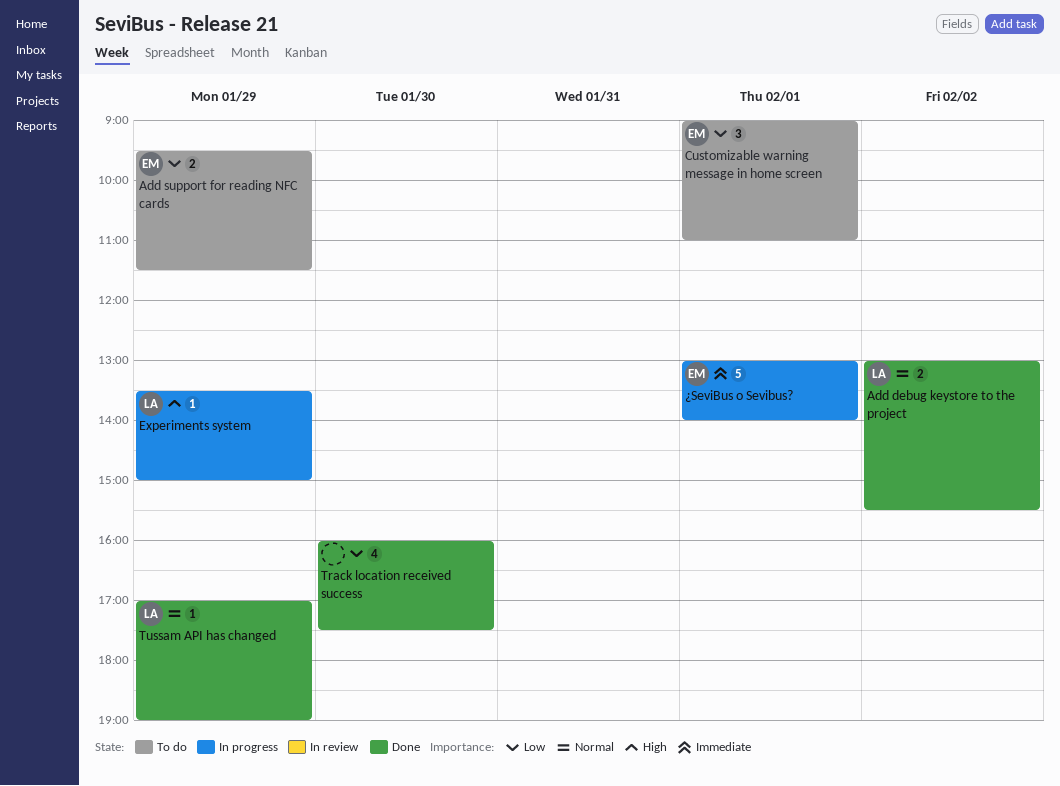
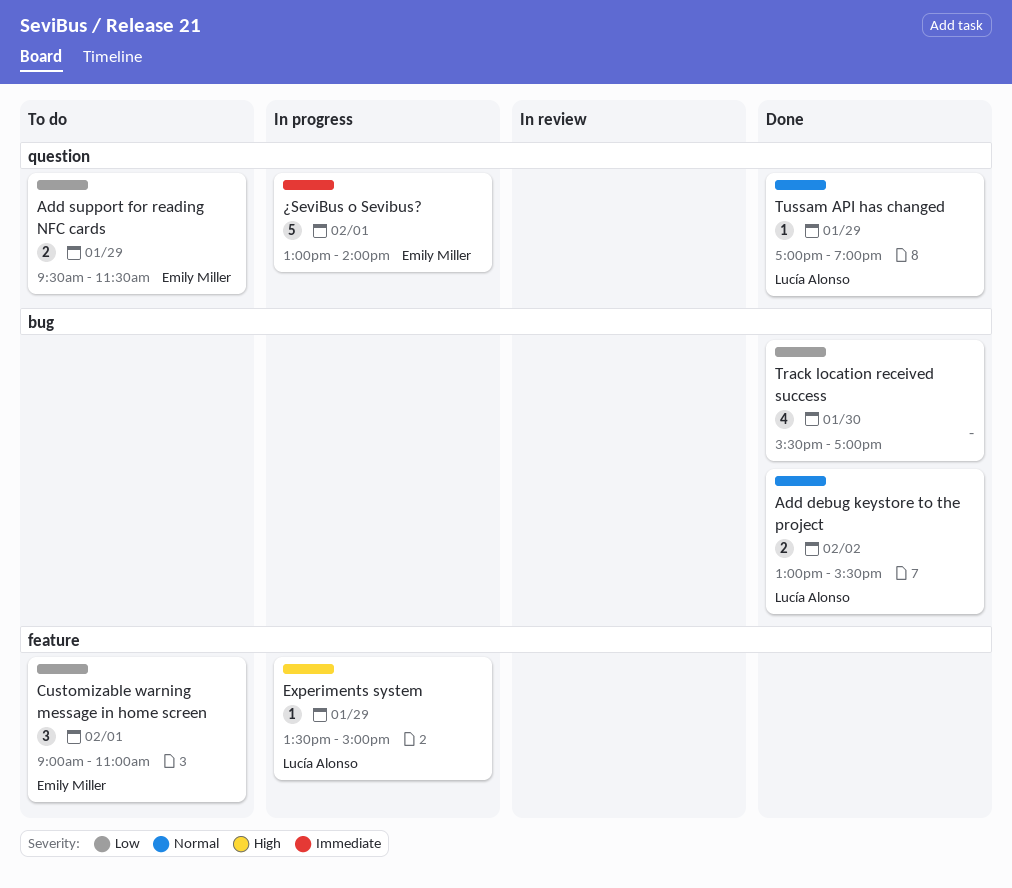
Track location received success, begins: 16:00 -> 15:30
Track location received success, ends: 17:30 -> 17:00

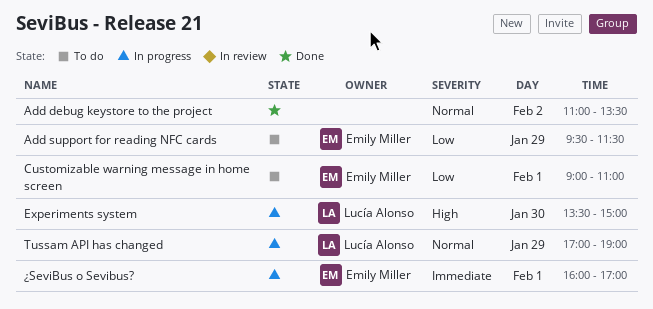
Add debug keystore to the project, owner: Lucía Alonso -> none
Add debug keystore to the project, begins: 13:00 -> 11:00
Add debug keystore to the project, ends: 15:30 -> 13:30
Experiments system, day: Jan 29 -> Jan 30
Track location received success: present -> none
Tussam API has changed, status: Done -> In progress
¿SeviBus o Sevibus?, begins: 13:00 -> 16:00
¿SeviBus o Sevibus?, ends: 14:00 -> 17:00

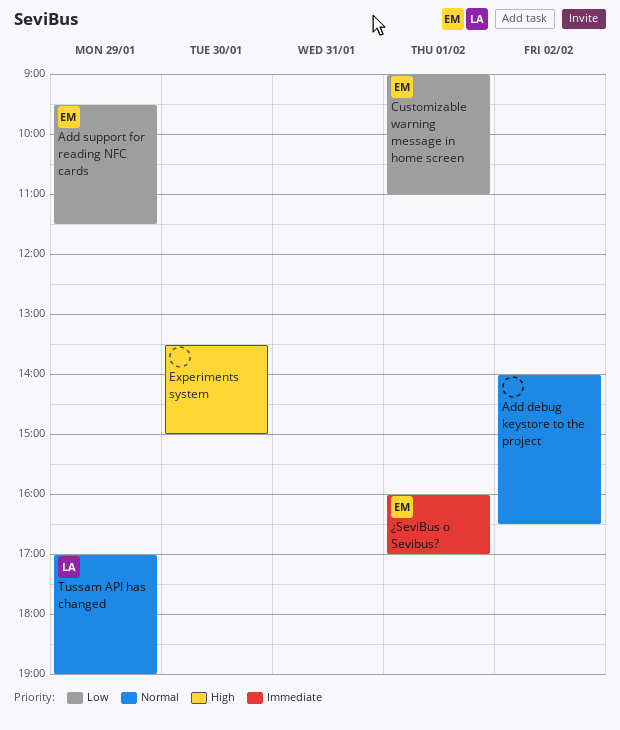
Add debug keystore to the project, begins: 11:00 -> 14:00
Add debug keystore to the project, ends: 13:30 -> 16:30
Experiments system, owner: Lucía Alonso -> none

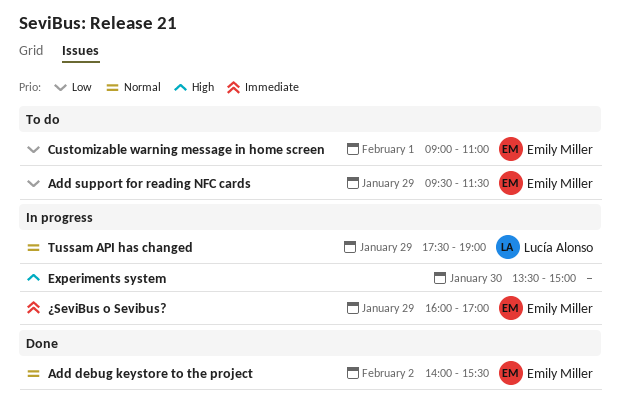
Add debug keystore to the project, owner: none -> Emily Miller
Add debug keystore to the project, ends: 16:30 -> 15:30
Tussam API has changed, begins: 17:00 -> 17:30
¿SeviBus o Sevibus?, day: Feb 1 -> Jan 29

